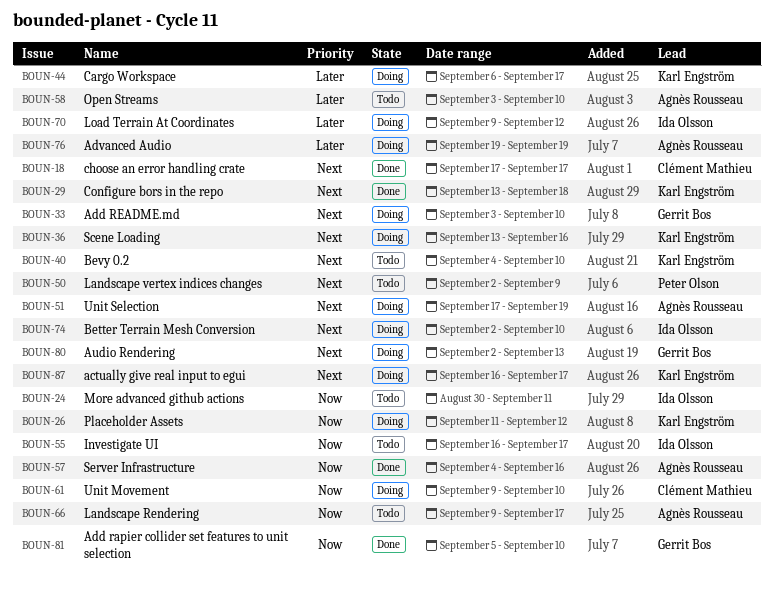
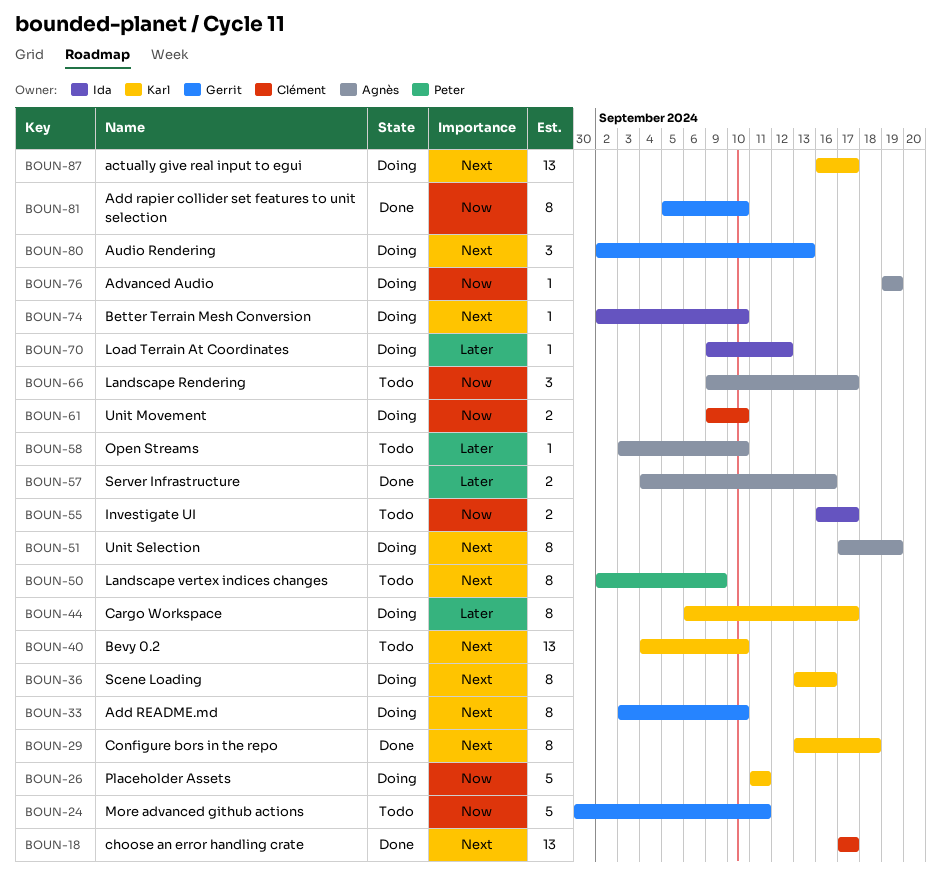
BOUN-24, owner: Ida Olsson -> Gerrit Bos
BOUN-26, due: Sep 12 -> Sep 11
BOUN-57, priority: Now -> Later
BOUN-76, priority: Later -> Now

